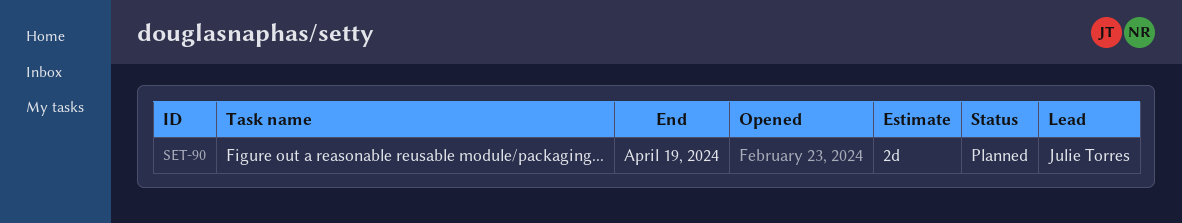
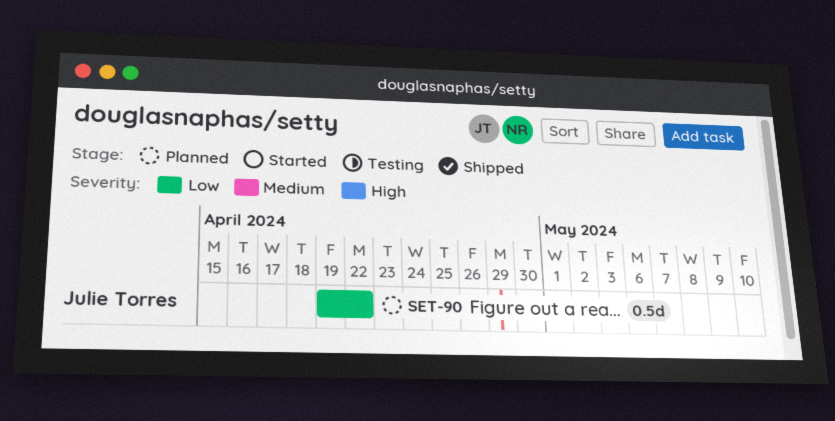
SET-90, estimate: 2d -> 0.5d
SET-90, due: Apr 19 -> Apr 22

